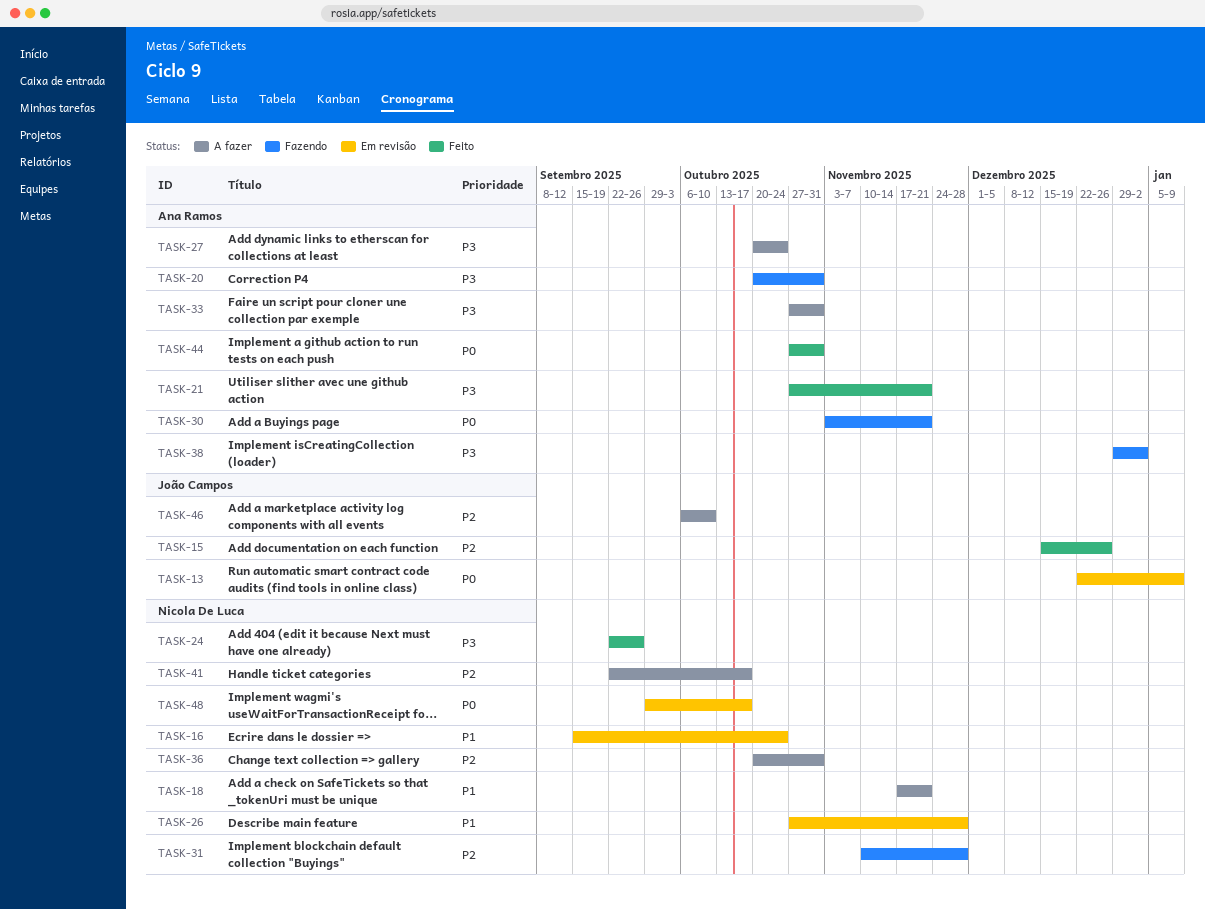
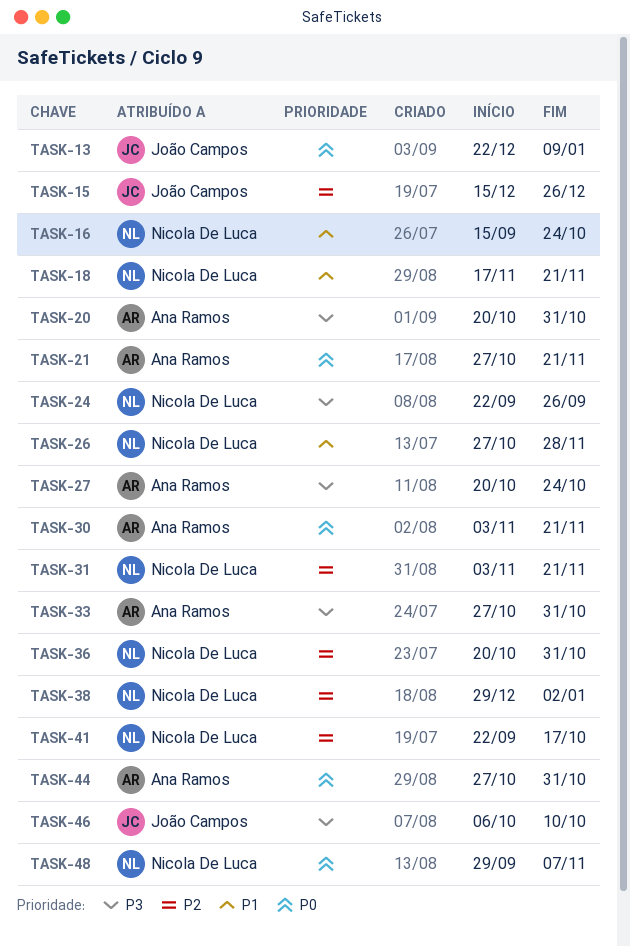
TASK-21, priority: P3 -> P0
TASK-31, start: Nov 10 -> Nov 3
TASK-31, due: Nov 28 -> Nov 21
TASK-38, owner: Ana Ramos -> Nicola De Luca
TASK-38, priority: P3 -> P2
TASK-46, priority: P2 -> P3
TASK-48, due: Oct 17 -> Nov 7

